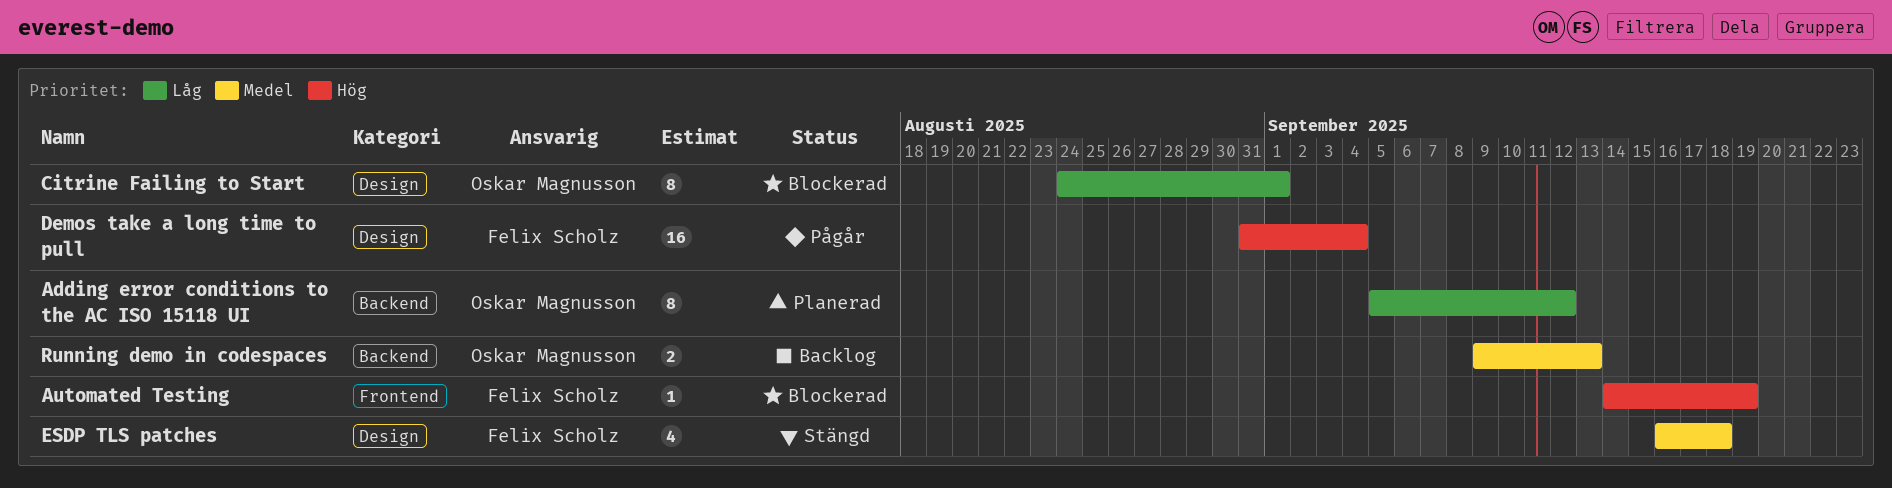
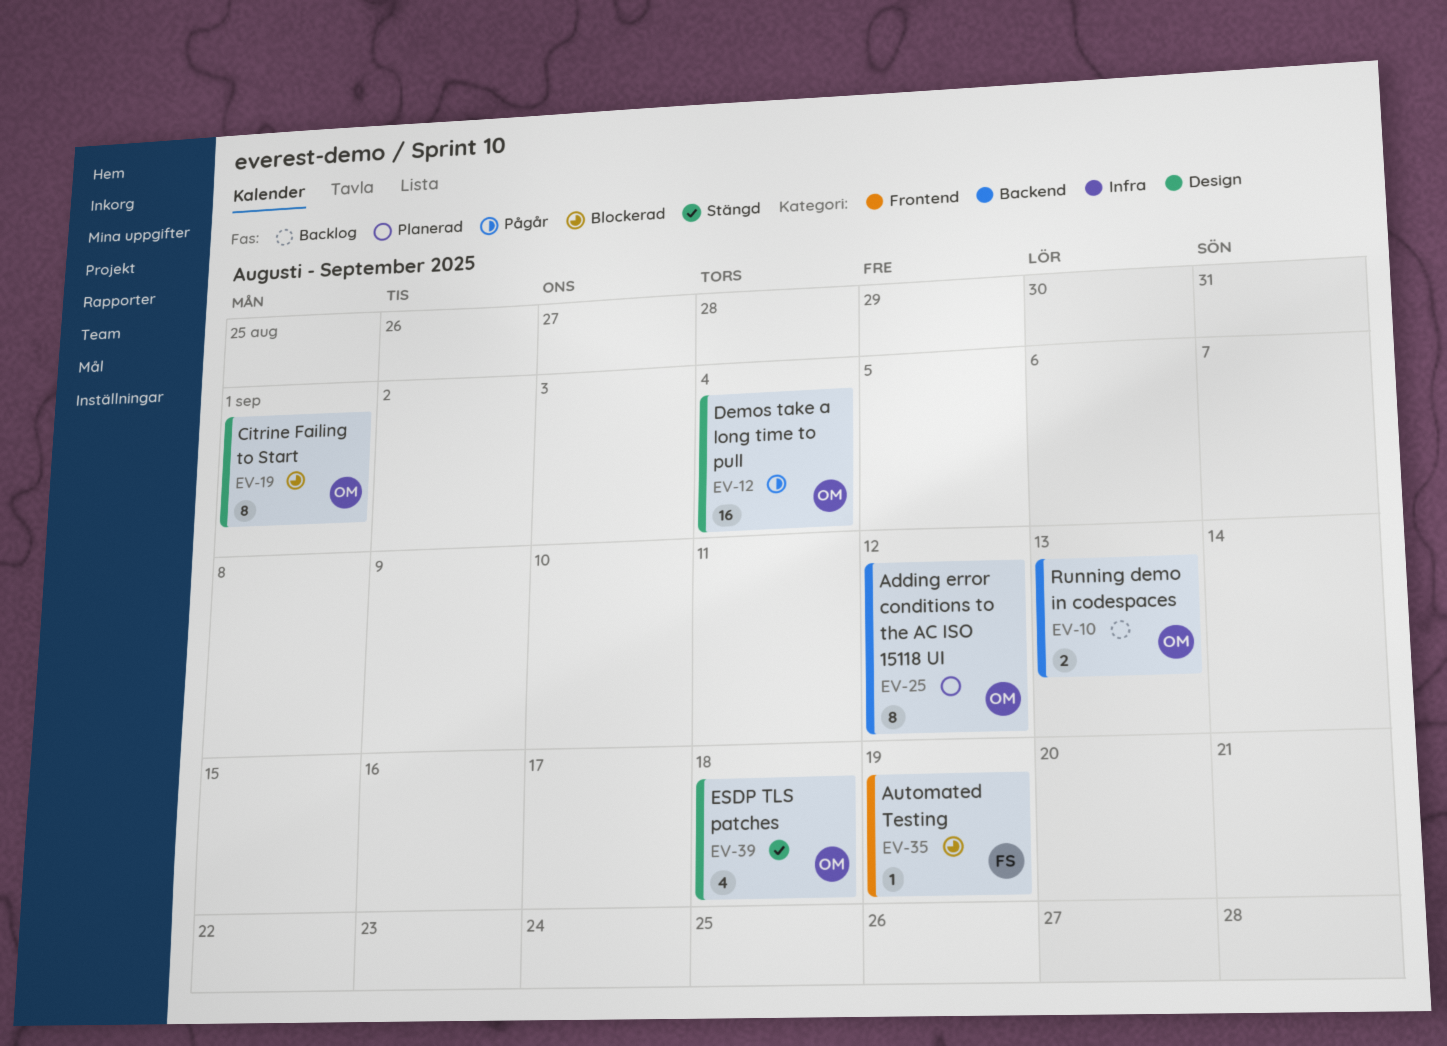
Demos take a long time to pull, owner: Felix Scholz -> Oskar Magnusson
ESDP TLS patches, owner: Felix Scholz -> Oskar Magnusson

